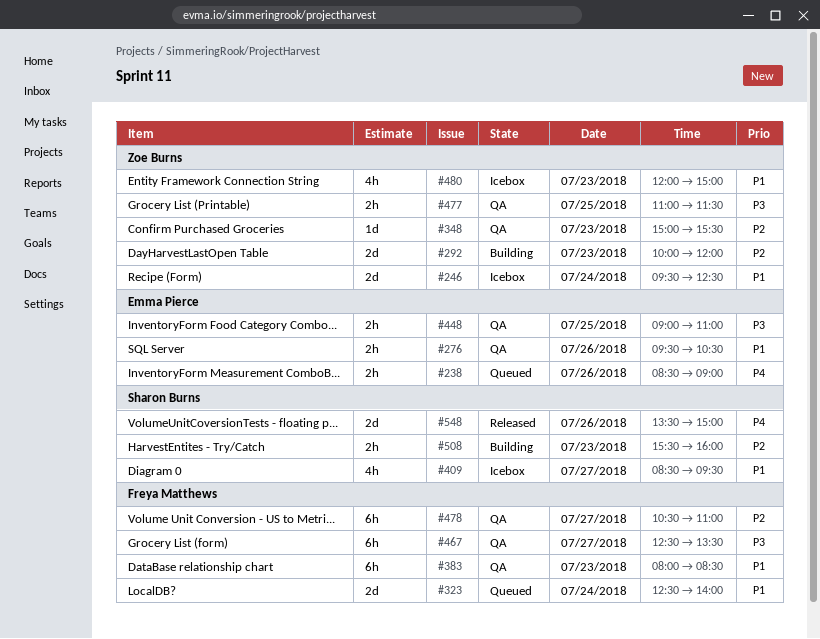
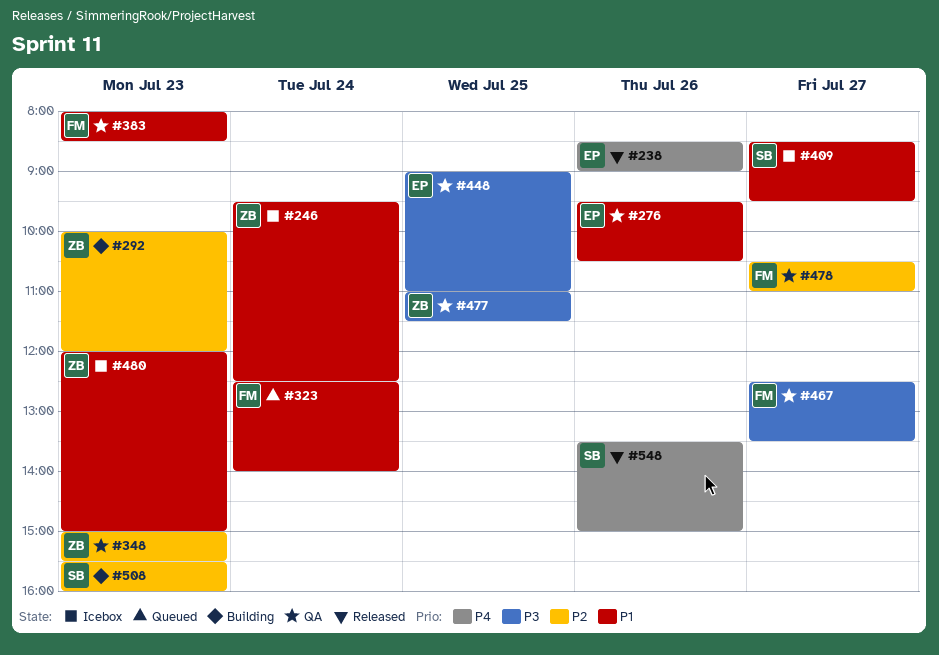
#238, status: Queued -> Released

